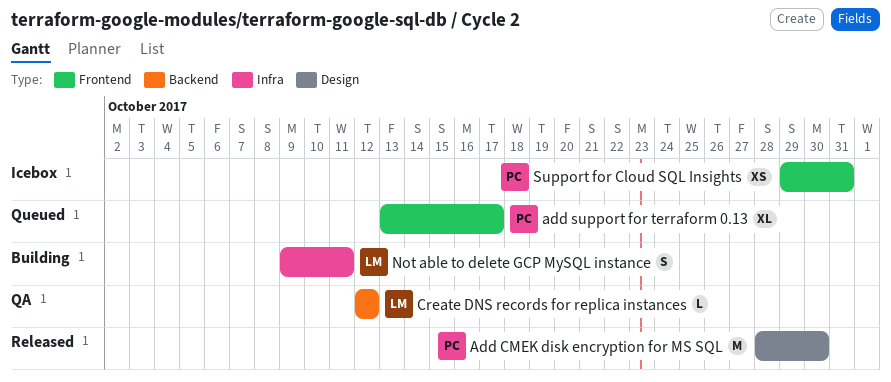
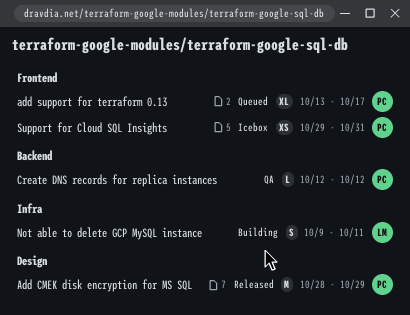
Add CMEK disk encryption for MS SQL, due: Oct 30 -> Oct 29
Create DNS records for replica instances, owner: LM -> PC

